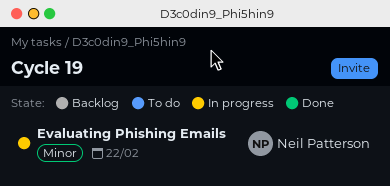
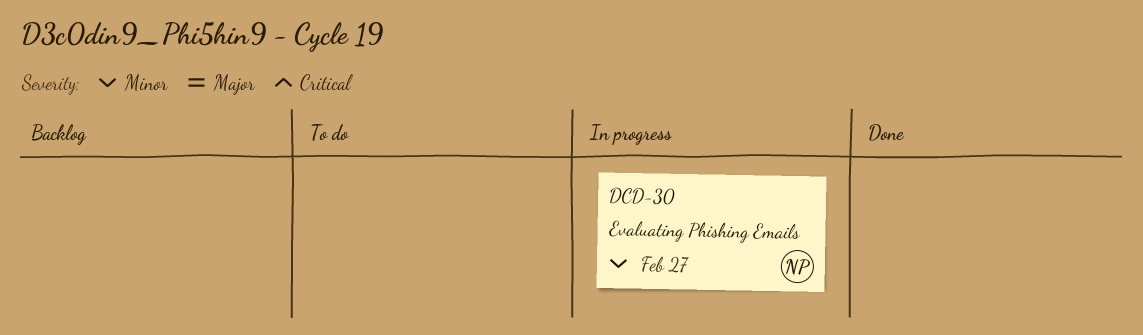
Evaluating Phishing Emails, due: Feb 22 -> Feb 27

